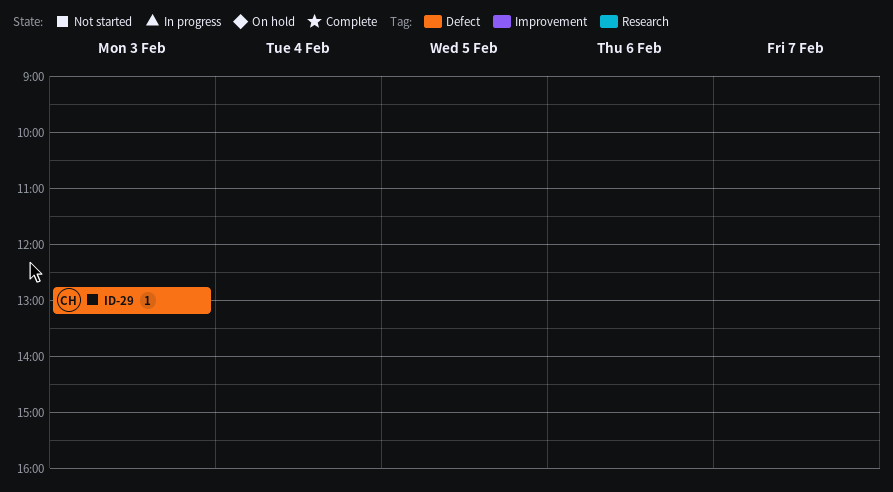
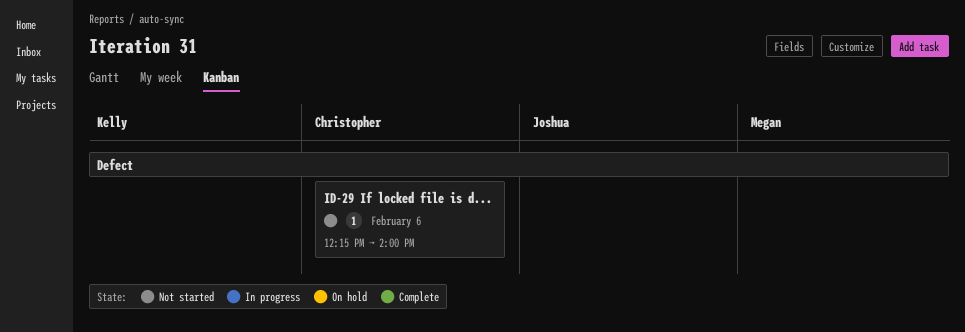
ID-29, day: Feb 3 -> Feb 6
ID-29, begins: 12:45 -> 12:15
ID-29, ends: 13:15 -> 14:00

